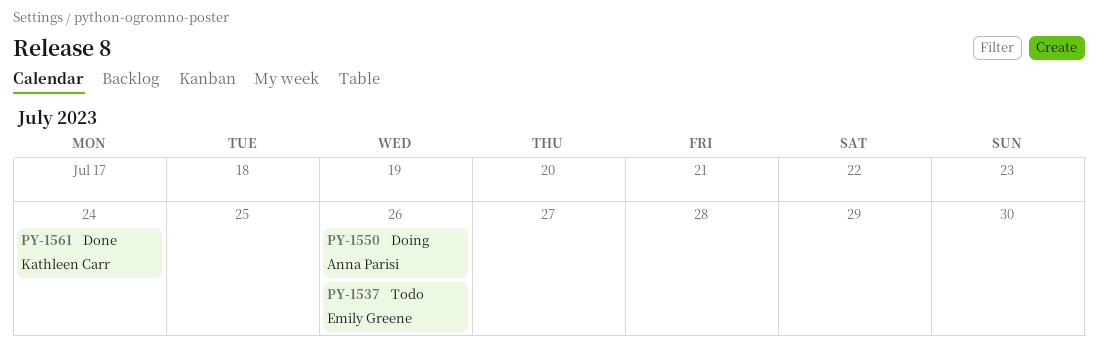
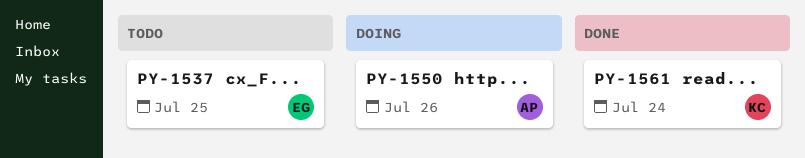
PY-1537, due: Jul 26 -> Jul 25

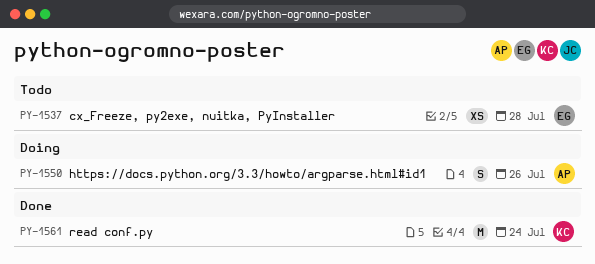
PY-1537, due: Jul 25 -> Jul 28

